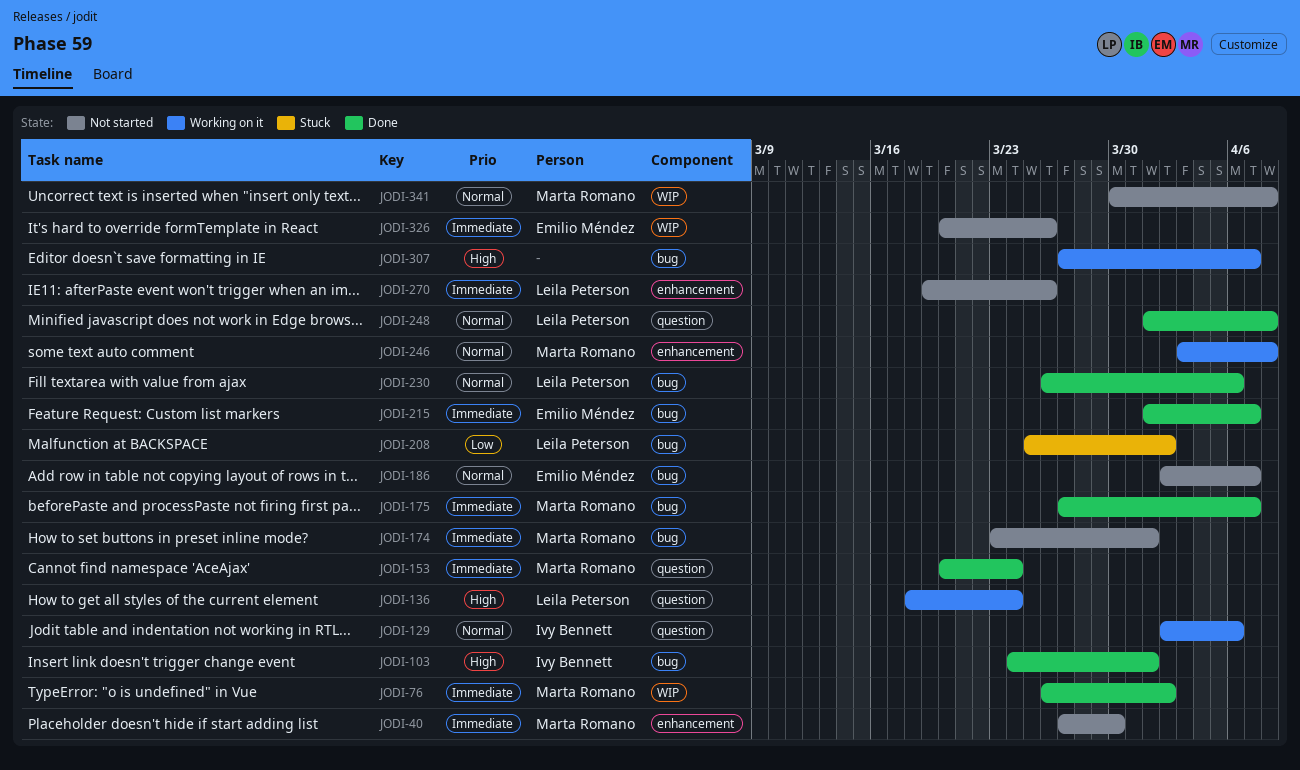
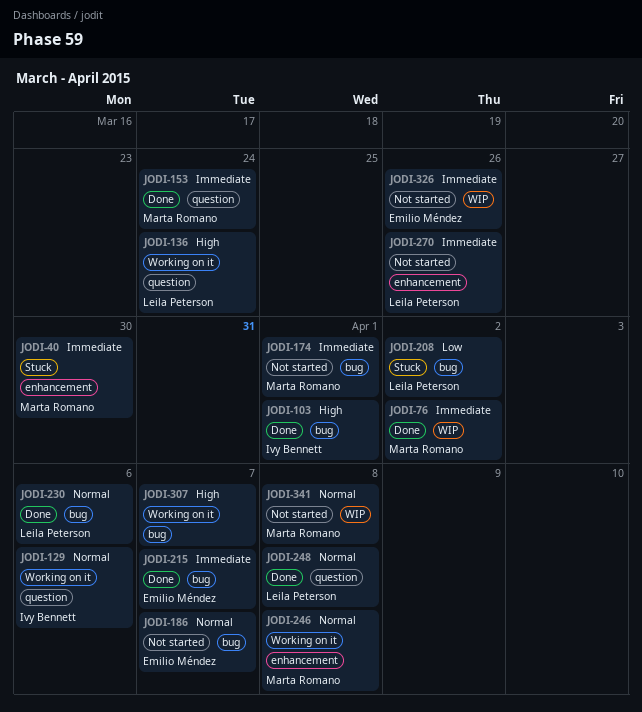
JODI-40, status: Not started -> Stuck
JODI-175: present -> none

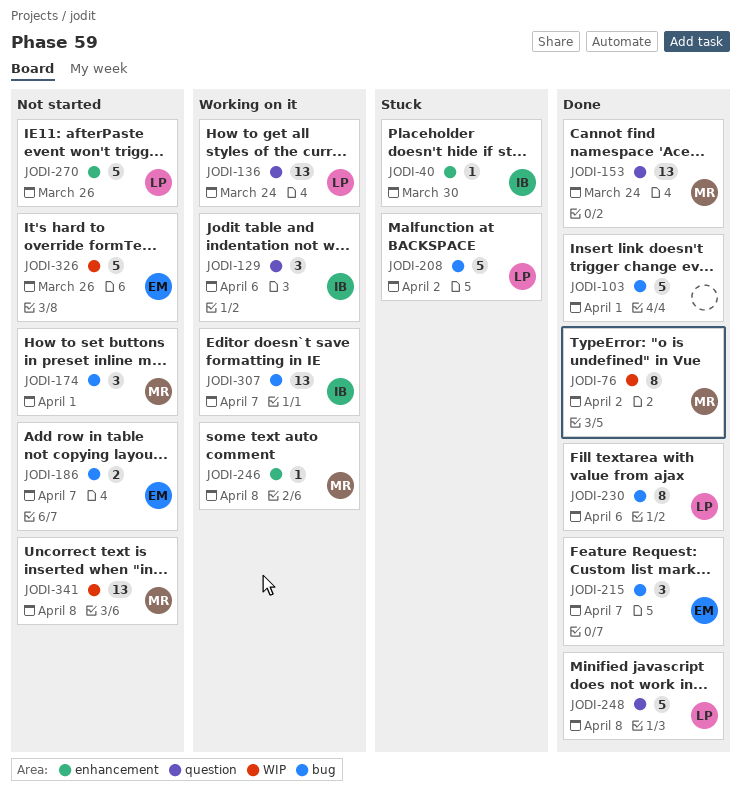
JODI-40, owner: Marta Romano -> Ivy Bennett
JODI-103, owner: Ivy Bennett -> none
JODI-307, owner: none -> Ivy Bennett

